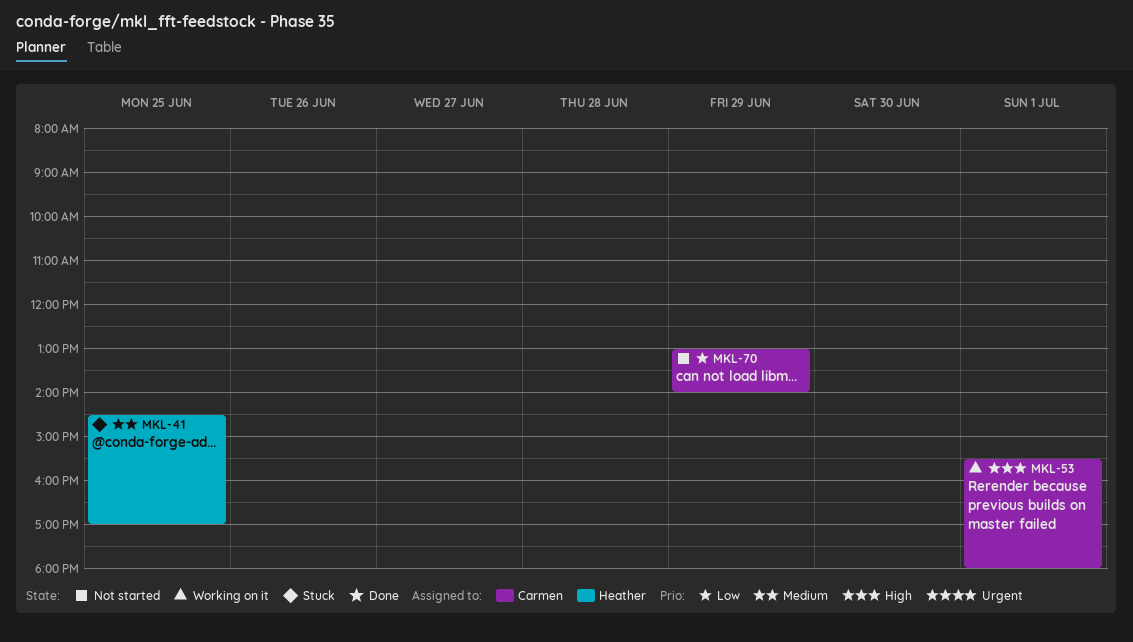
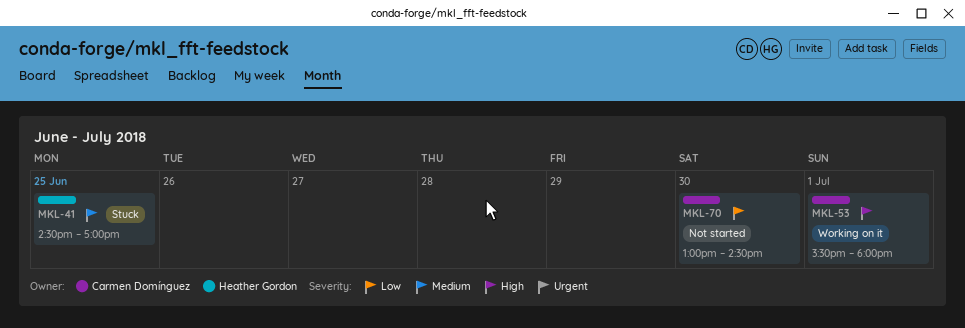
MKL-70, day: Jun 29 -> Jun 30
MKL-70, ends: 14:00 -> 14:30

